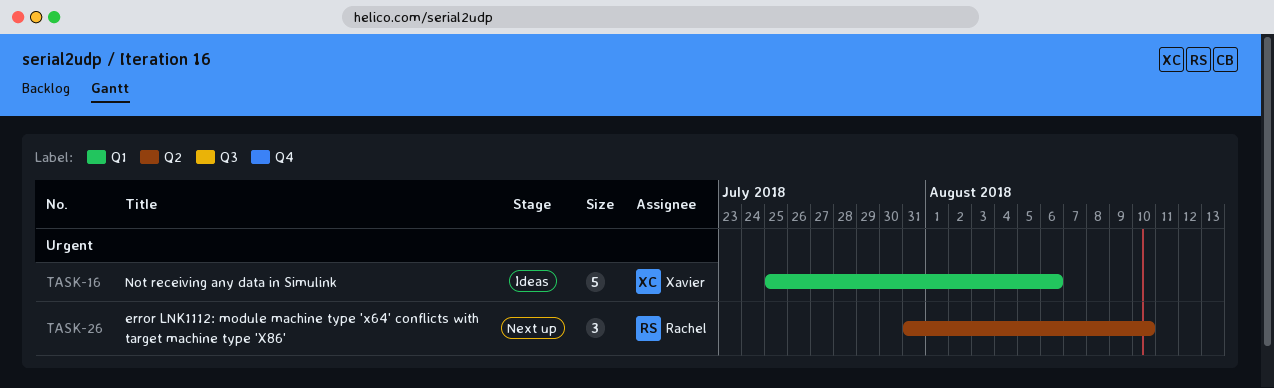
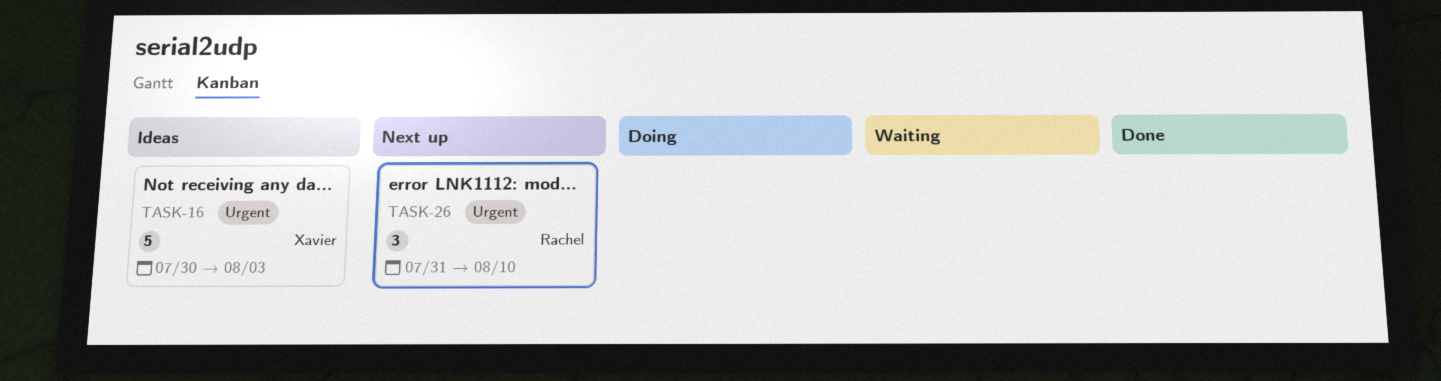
TASK-16, start: Jul 25 -> Jul 30
TASK-16, due: Aug 6 -> Aug 3

